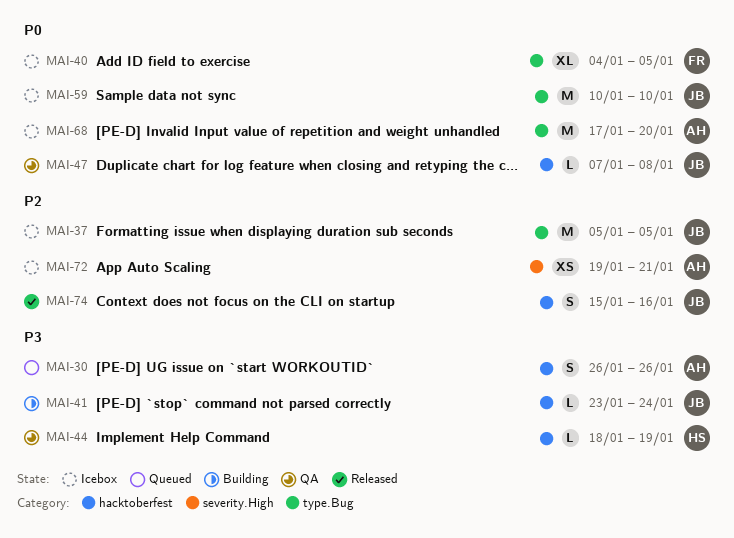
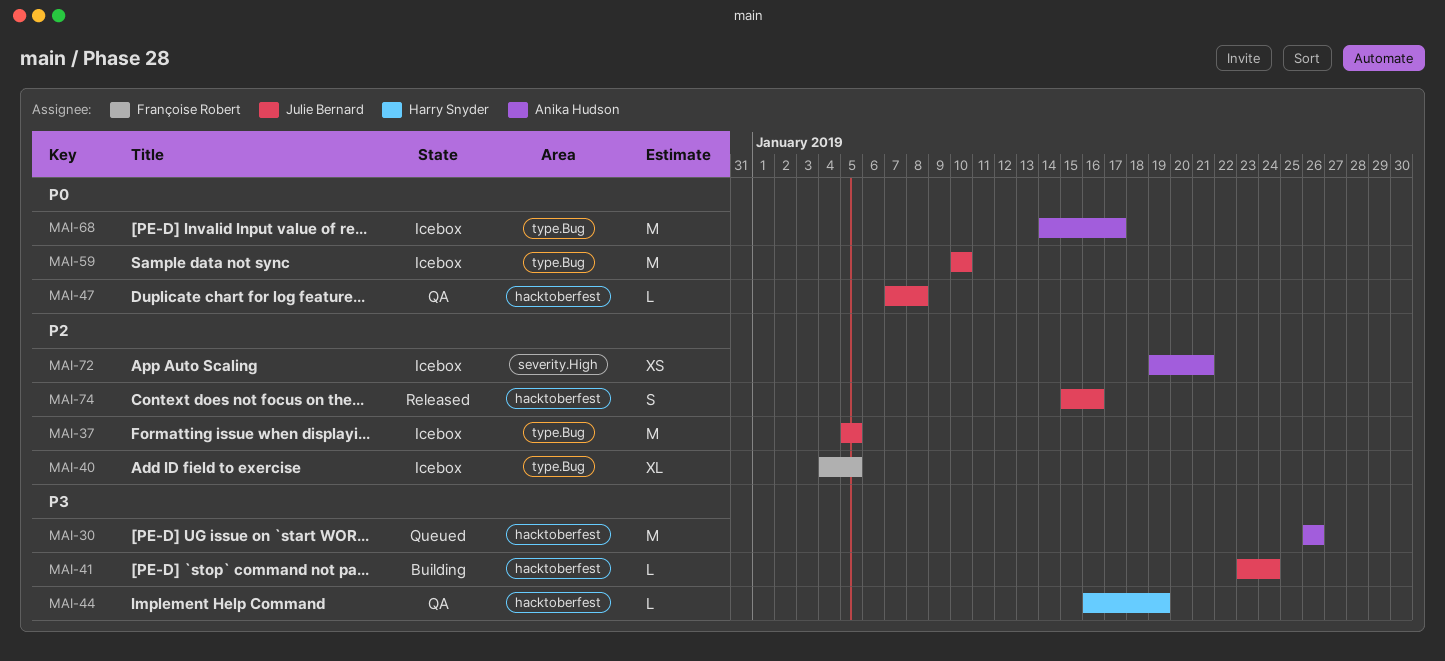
MAI-30, estimate: S -> M
MAI-40, priority: P0 -> P2
MAI-44, start: Jan 18 -> Jan 16
MAI-68, start: Jan 17 -> Jan 14
MAI-68, due: Jan 20 -> Jan 17

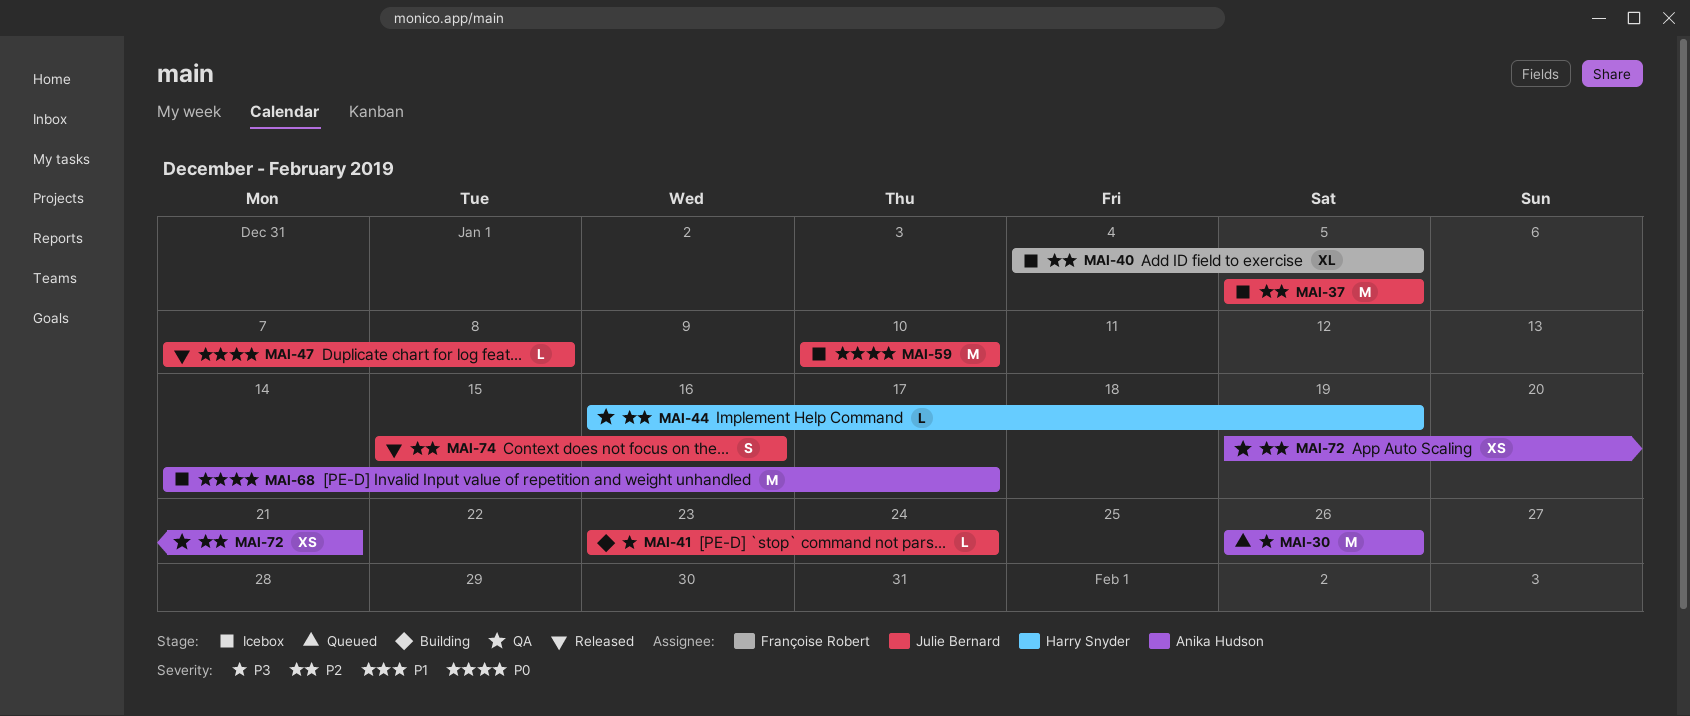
MAI-44, priority: P3 -> P2
MAI-47, status: QA -> Released
MAI-72, status: Icebox -> QA

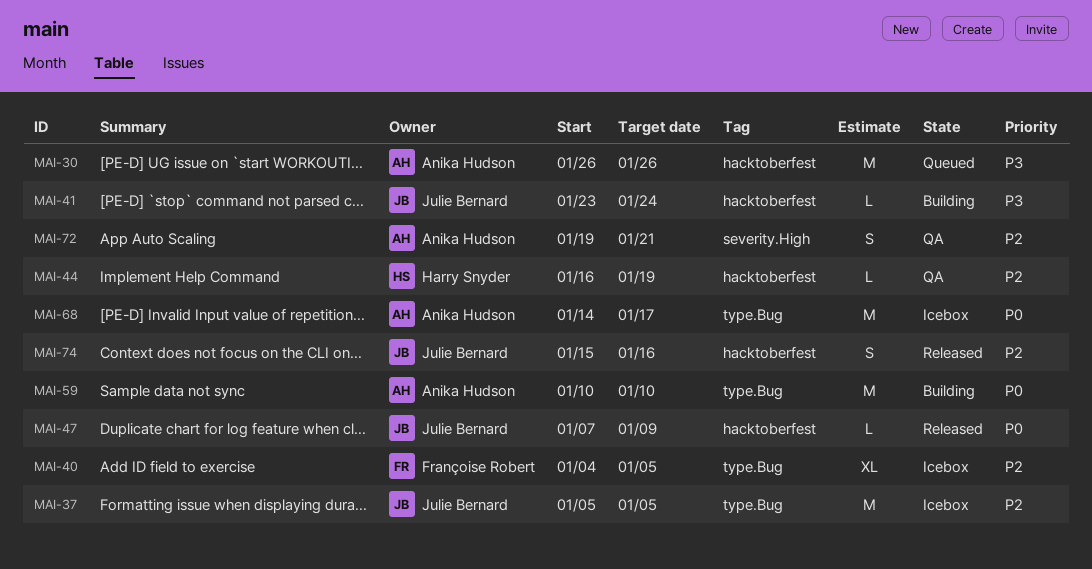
MAI-47, due: Jan 8 -> Jan 9
MAI-59, status: Icebox -> Building
MAI-59, owner: Julie Bernard -> Anika Hudson
MAI-72, estimate: XS -> S

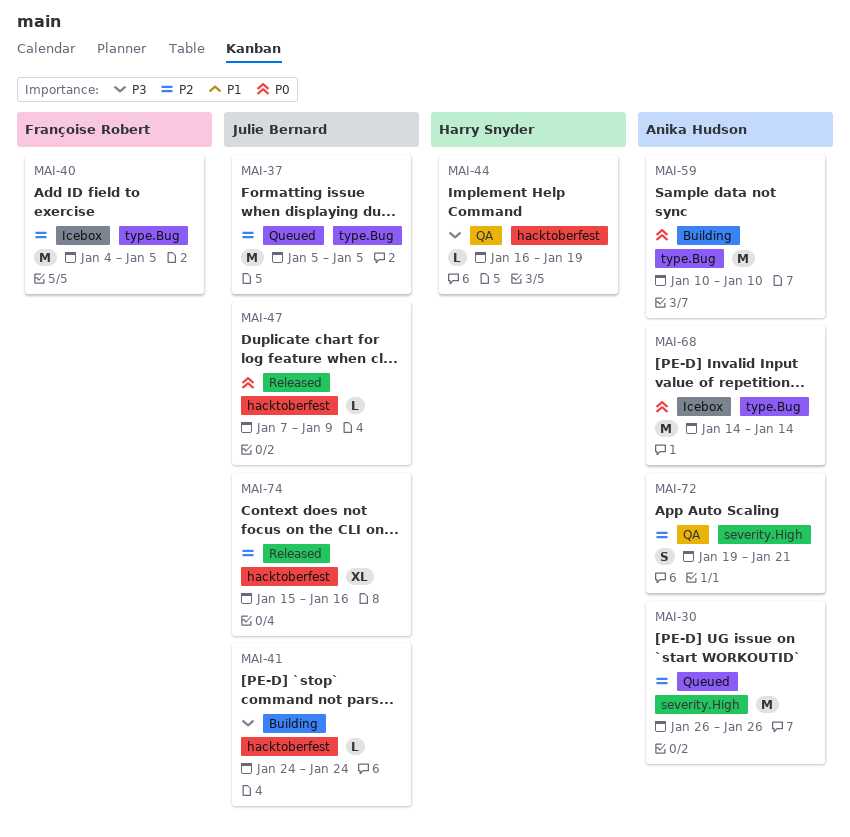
MAI-30, priority: P3 -> P2
MAI-30, label: hacktoberfest -> severity.High
MAI-37, status: Icebox -> Queued
MAI-40, estimate: XL -> M
MAI-41, start: Jan 23 -> Jan 24
MAI-44, priority: P2 -> P3
MAI-68, due: Jan 17 -> Jan 14
MAI-74, estimate: S -> XL

